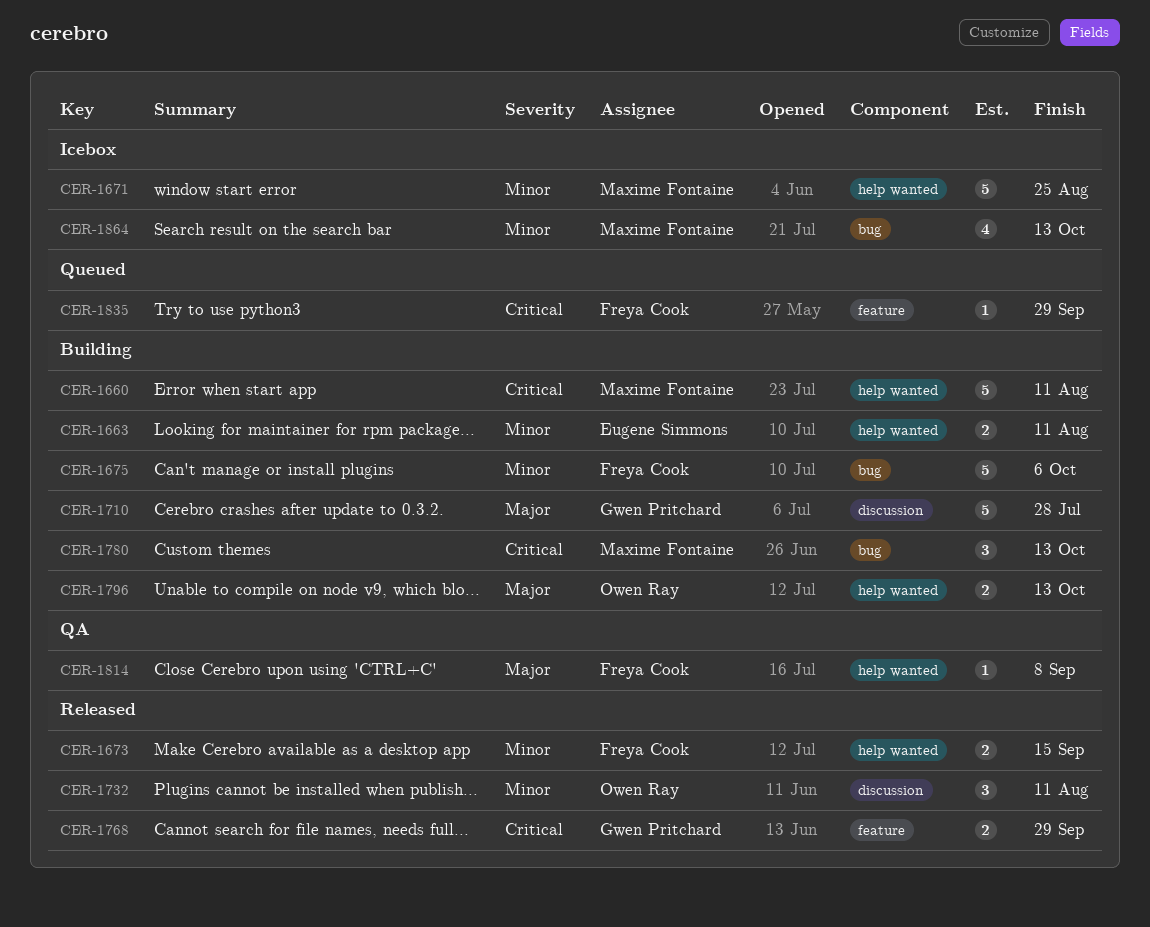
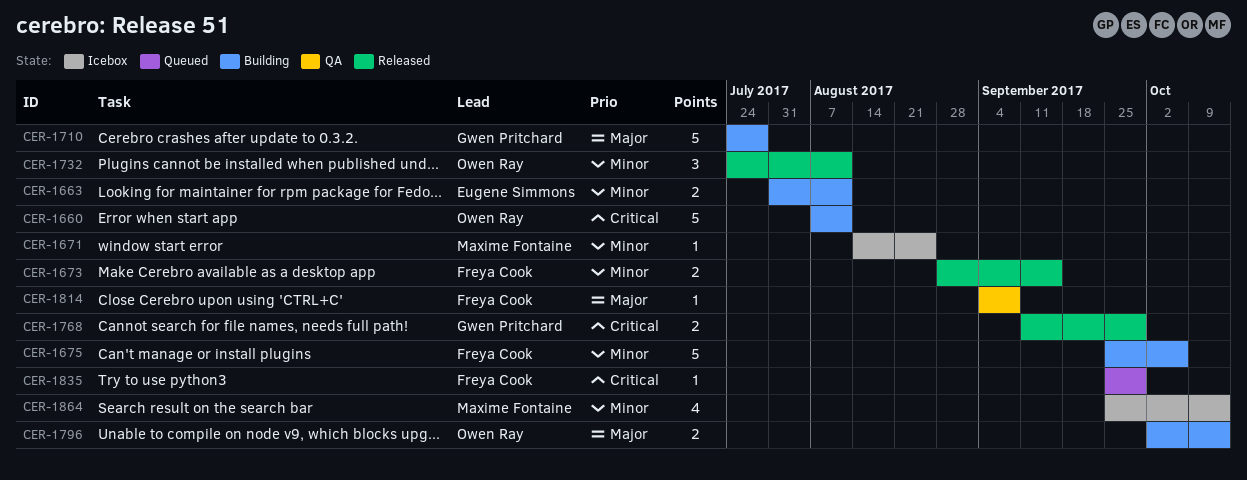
CER-1660, owner: Maxime Fontaine -> Owen Ray
CER-1671, estimate: 5 -> 1
CER-1780: present -> none

